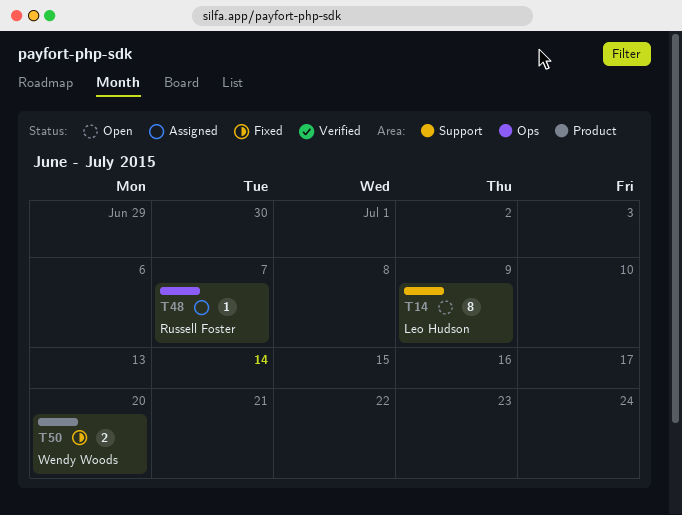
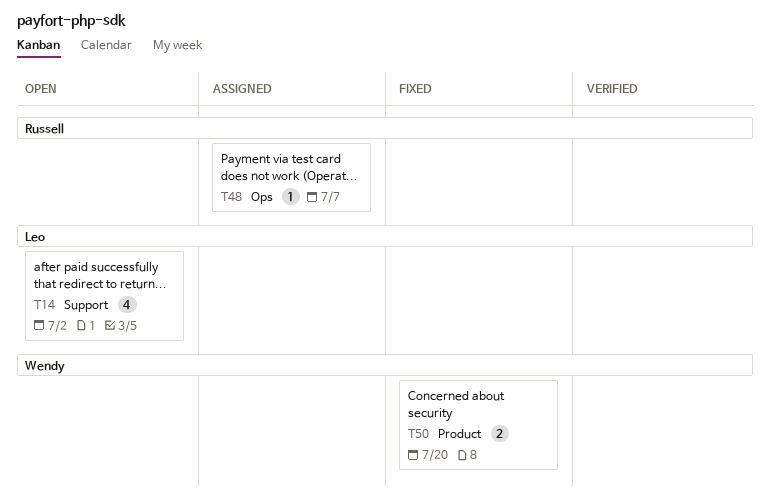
T14, estimate: 8 -> 4
T14, due: Jul 9 -> Jul 2

